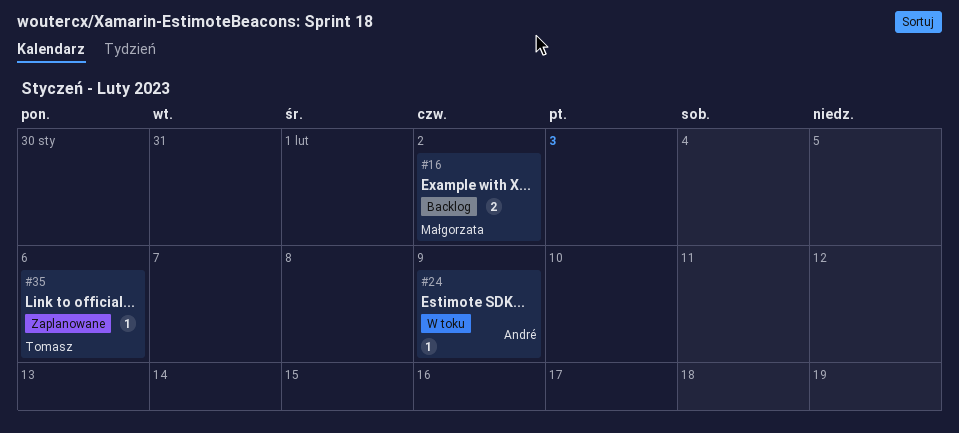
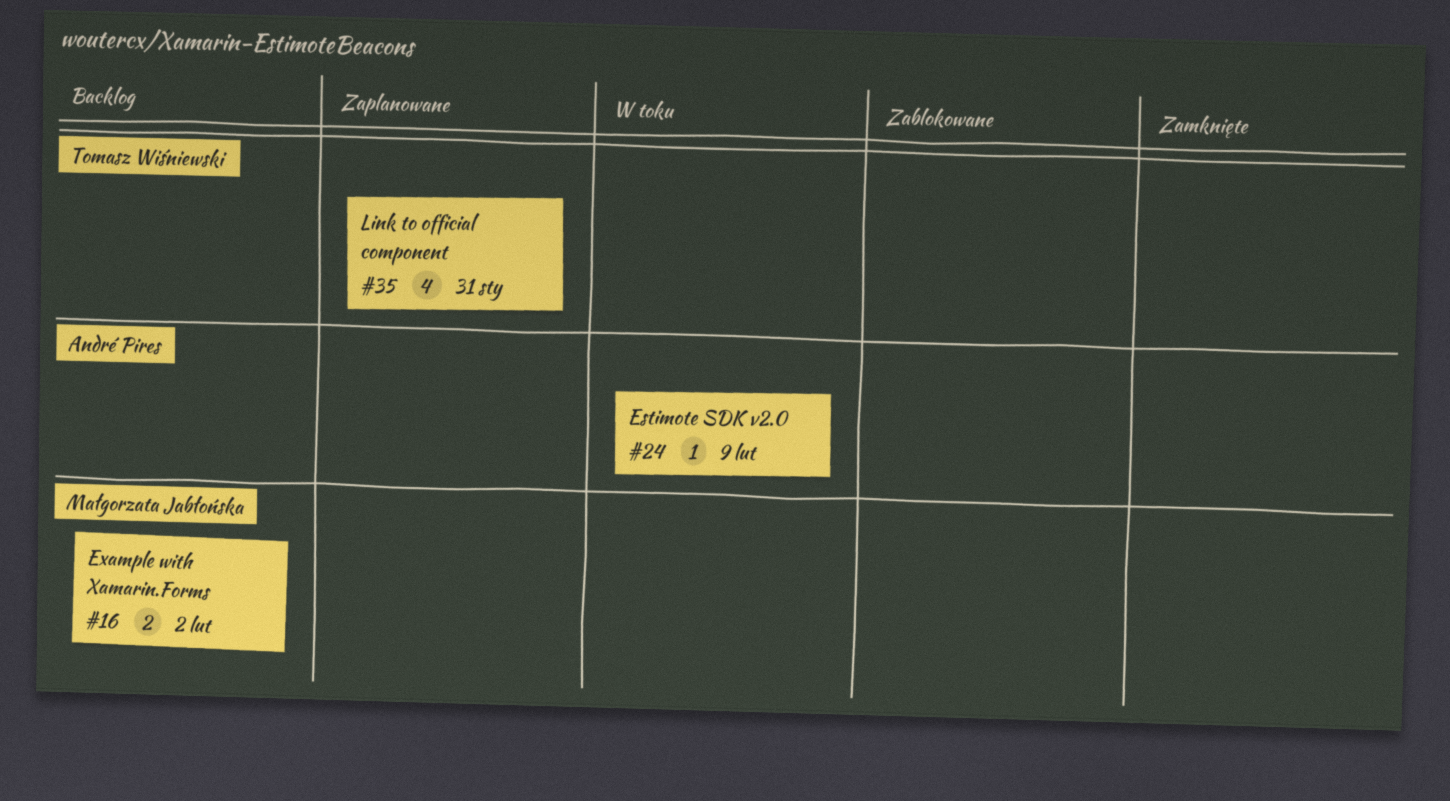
#35, estimate: 1 -> 4
#35, due: Feb 6 -> Jan 31

